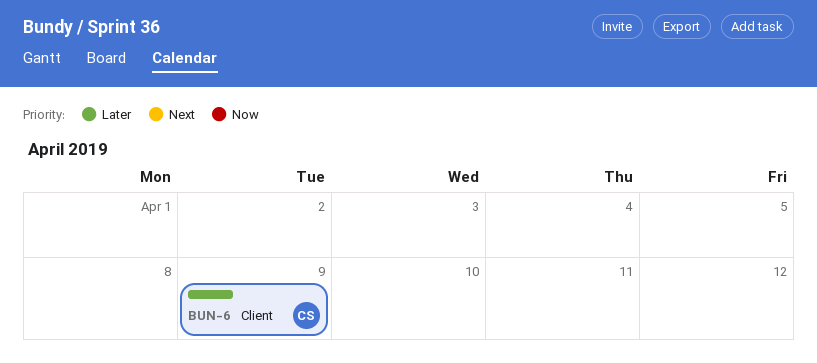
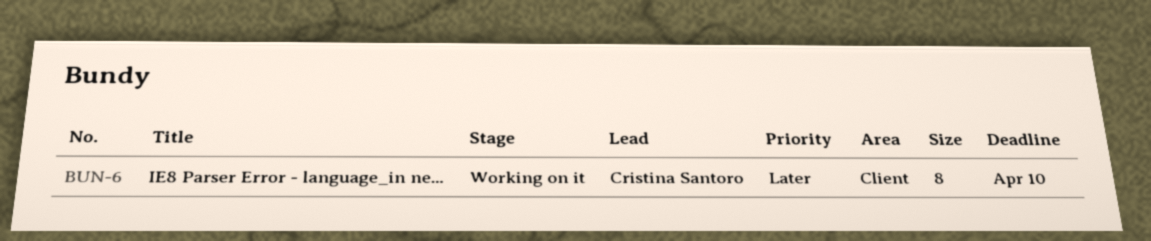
BUN-6, due: Apr 9 -> Apr 10

